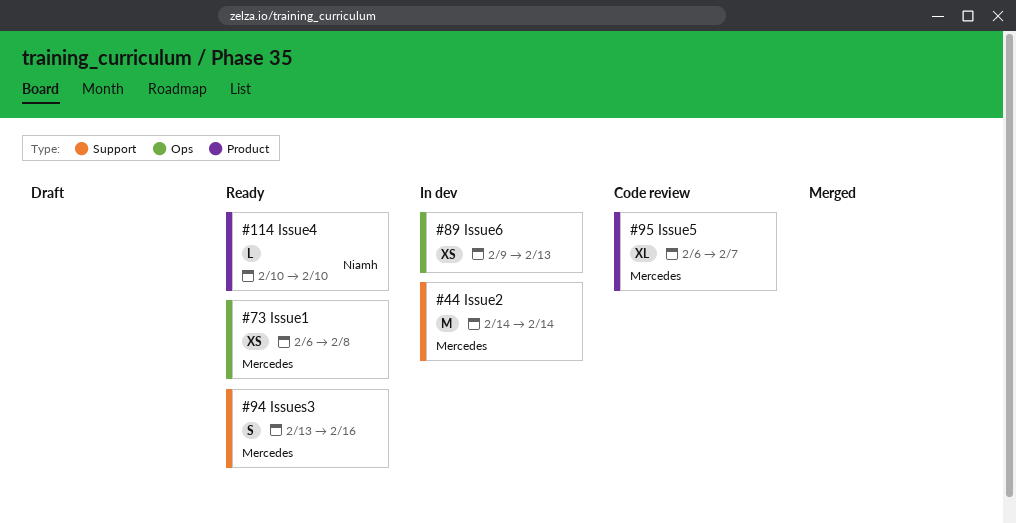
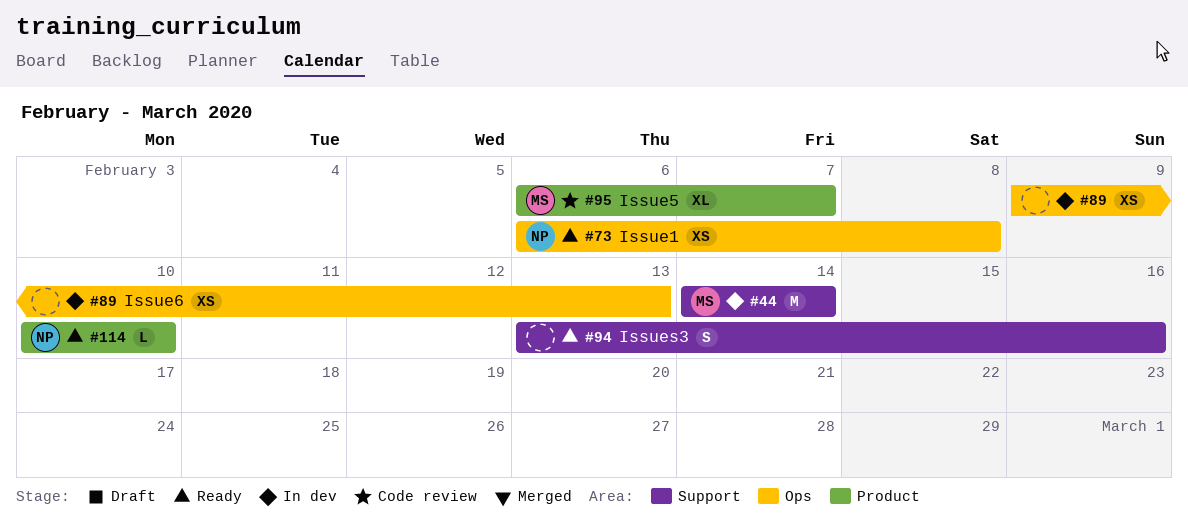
#73, owner: Mercedes -> Niamh
#94, owner: Mercedes -> none

